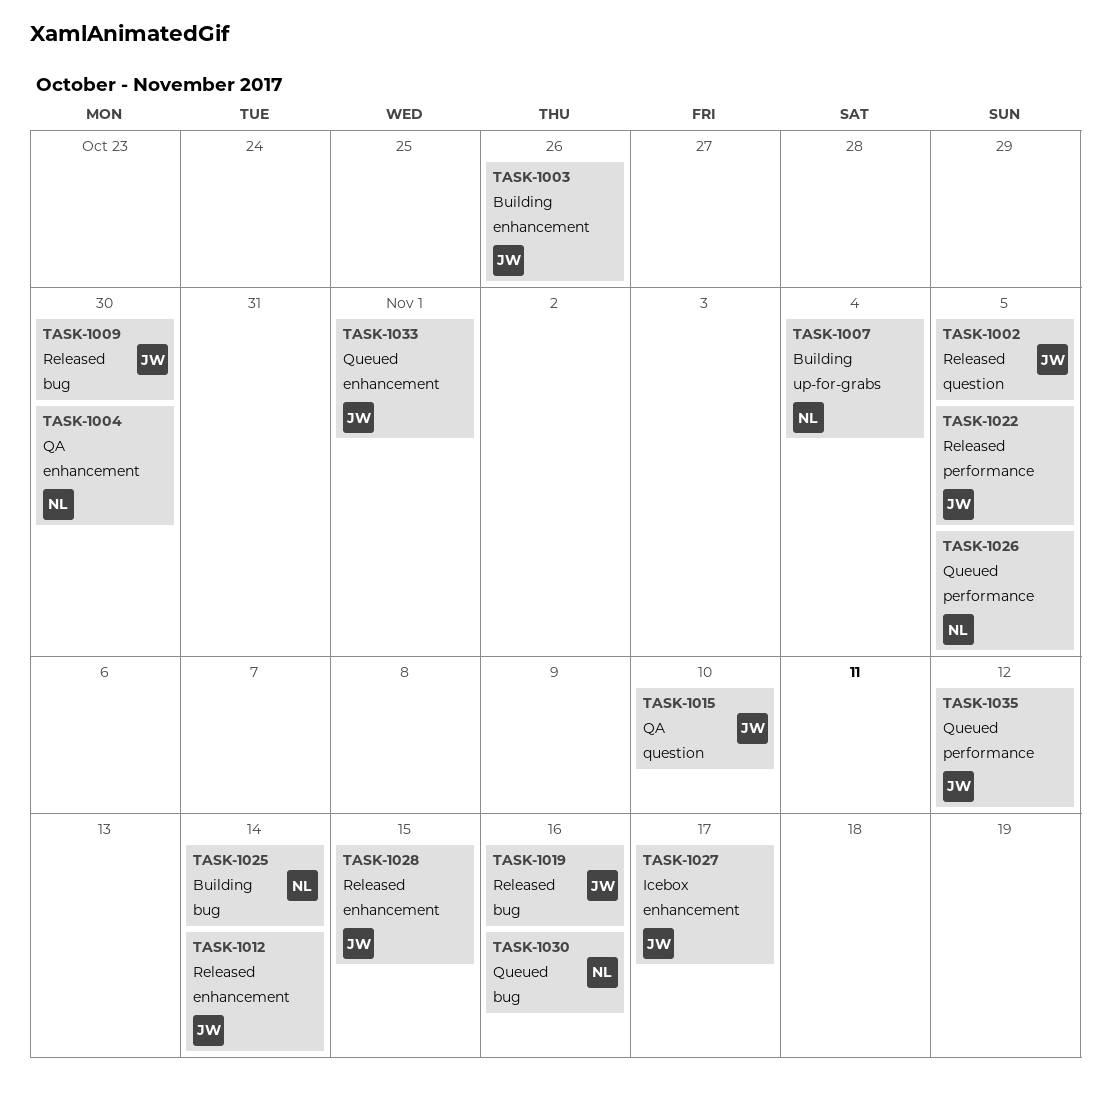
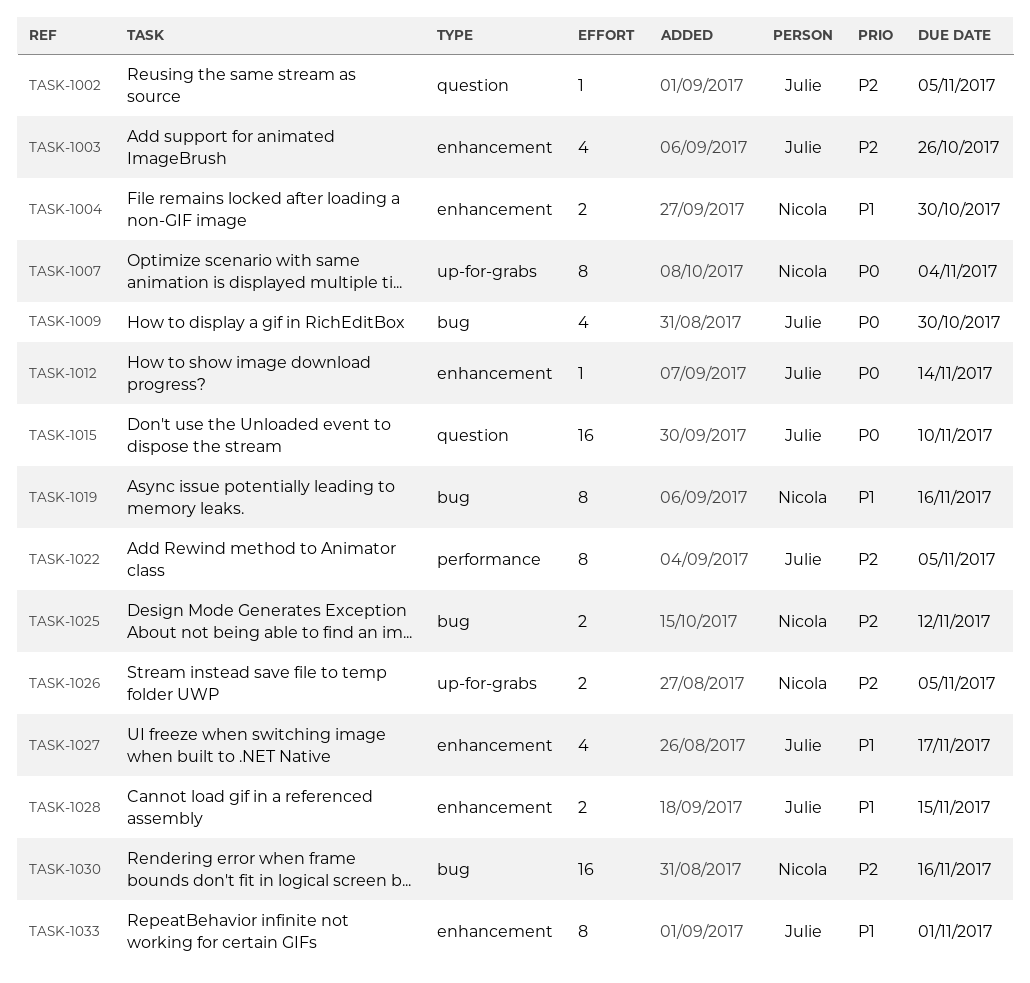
TASK-1019, owner: Julie -> Nicola
TASK-1025, due: Nov 14 -> Nov 12
TASK-1026, label: performance -> up-for-grabs
TASK-1035: present -> none

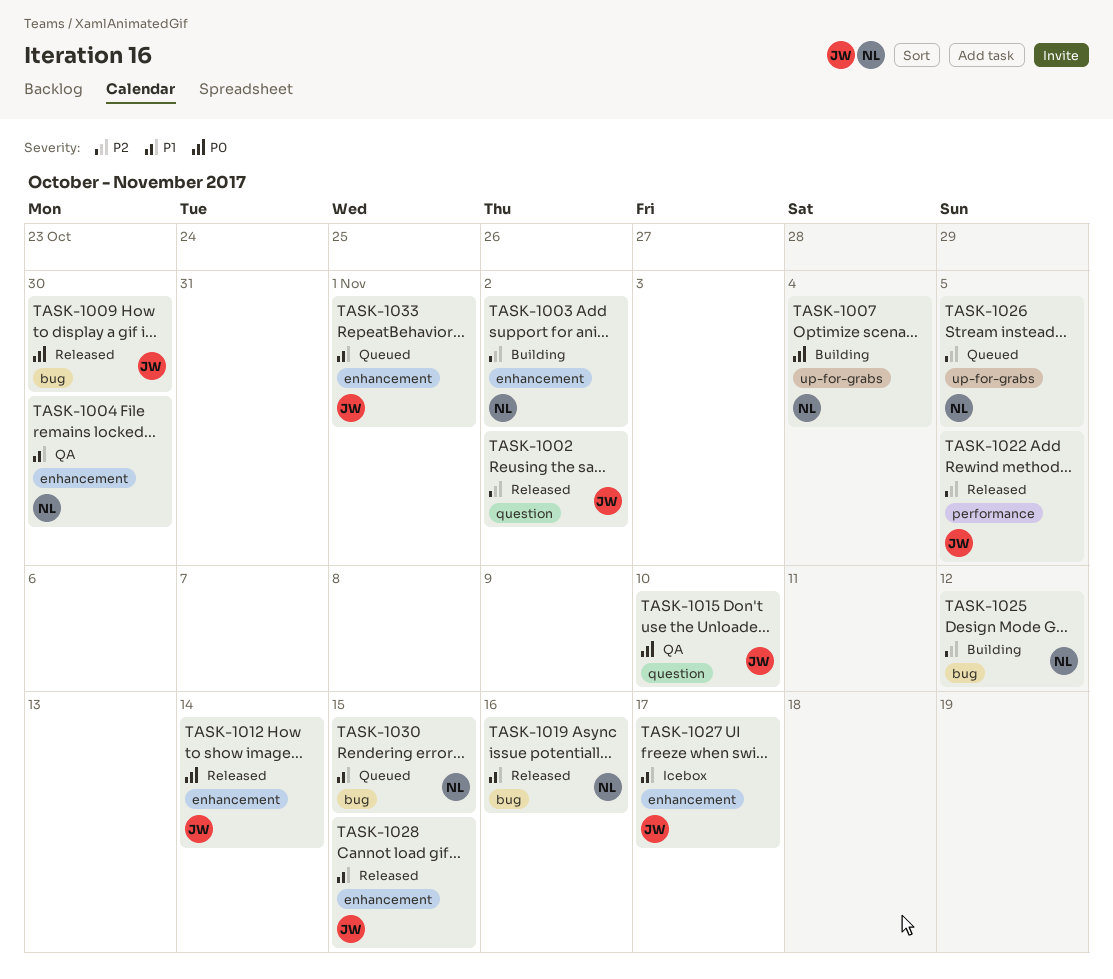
TASK-1002, due: Nov 5 -> Nov 2
TASK-1003, owner: Julie -> Nicola
TASK-1003, due: Oct 26 -> Nov 2
TASK-1030, priority: P2 -> P1
TASK-1030, due: Nov 16 -> Nov 15

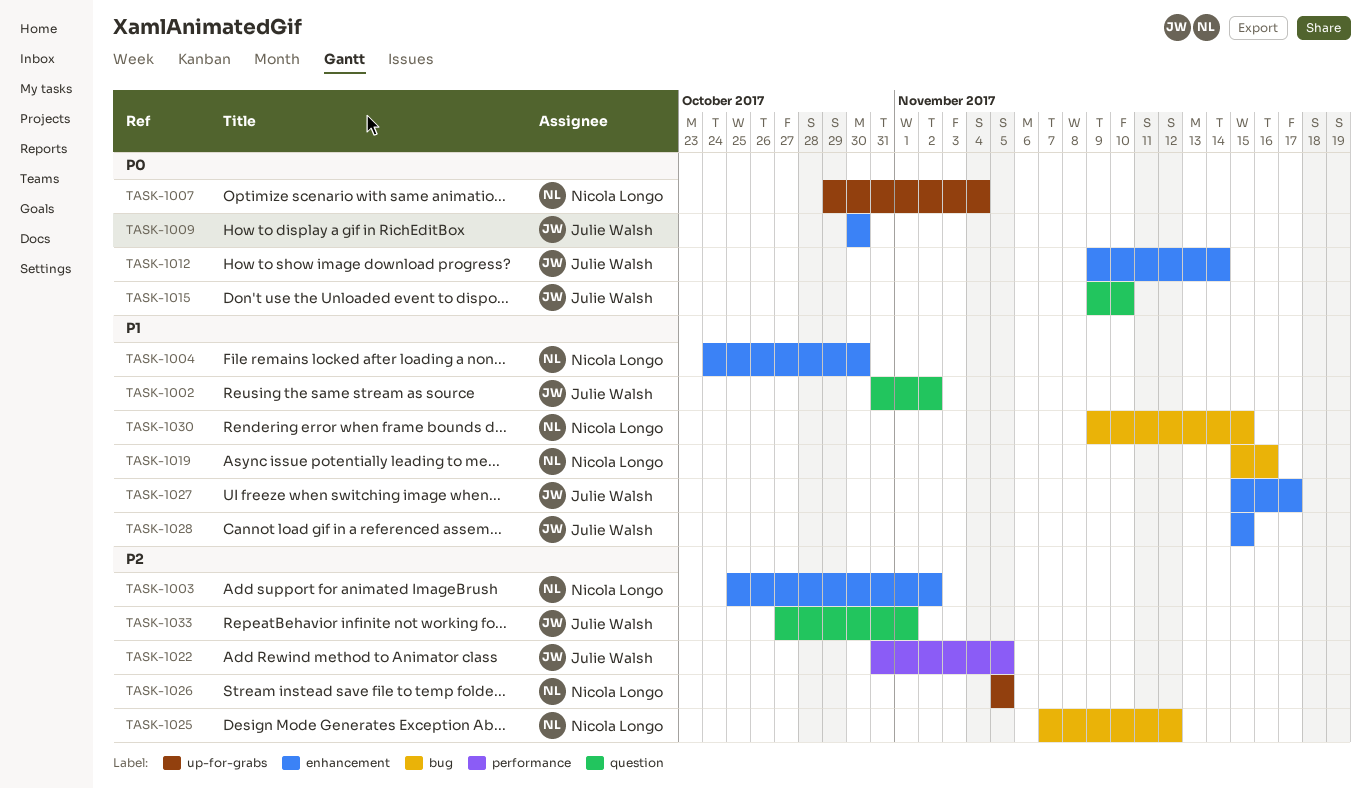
TASK-1002, priority: P2 -> P1
TASK-1009, label: bug -> enhancement
TASK-1033, priority: P1 -> P2
TASK-1033, label: enhancement -> question

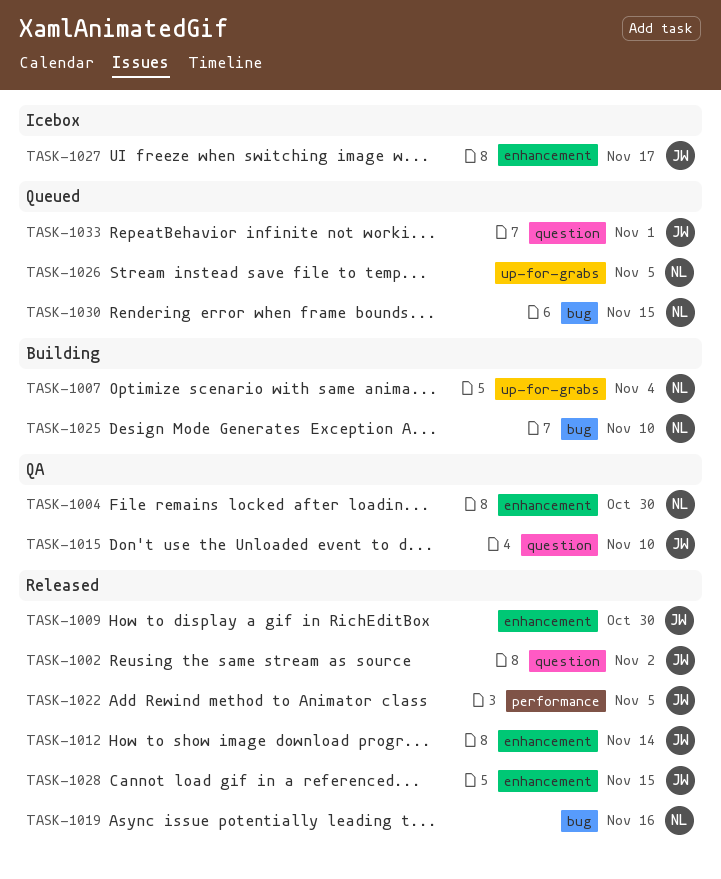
TASK-1003: present -> none
TASK-1025, due: Nov 12 -> Nov 10

